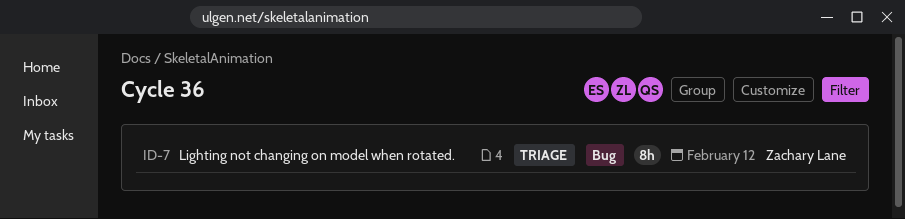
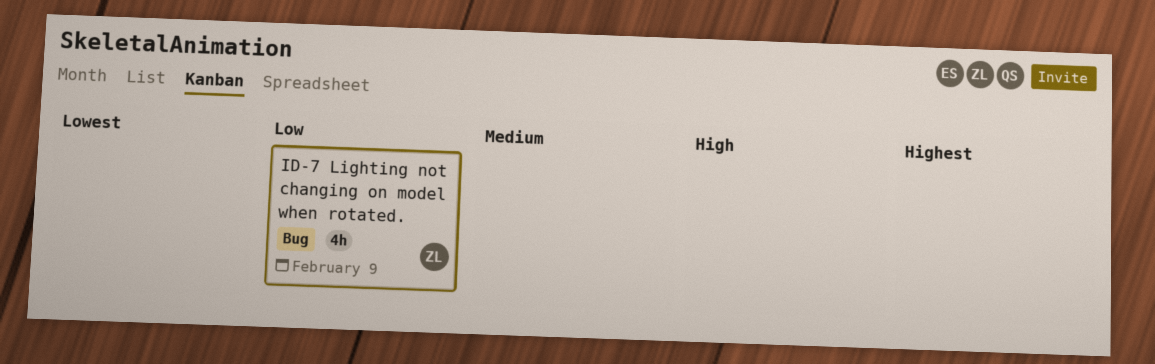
ID-7, estimate: 8h -> 4h
ID-7, due: Feb 12 -> Feb 9

